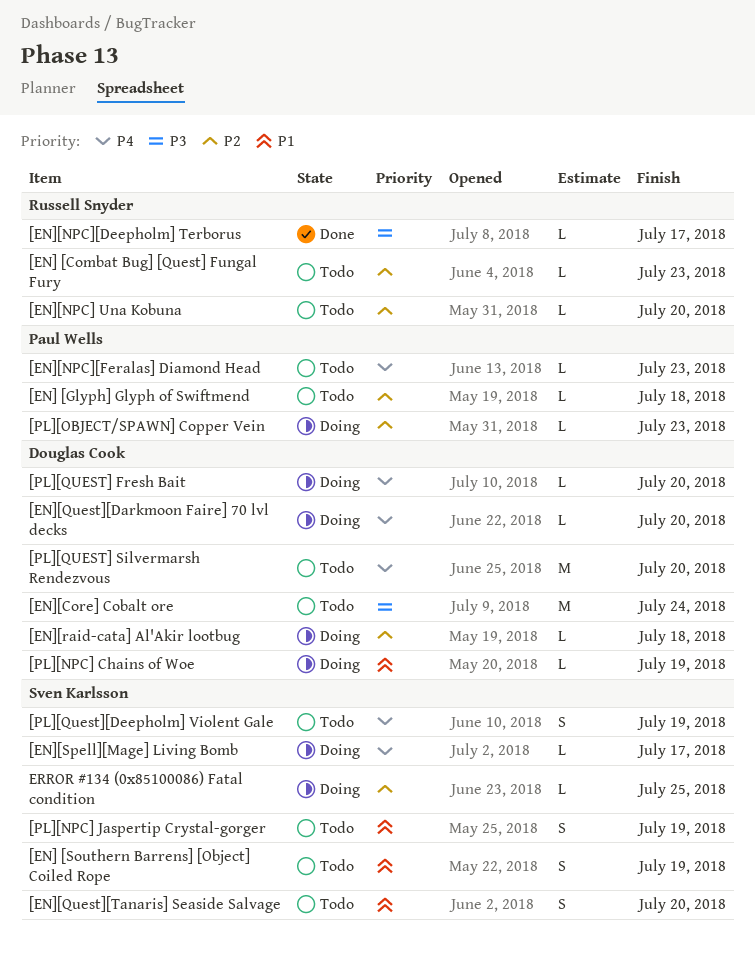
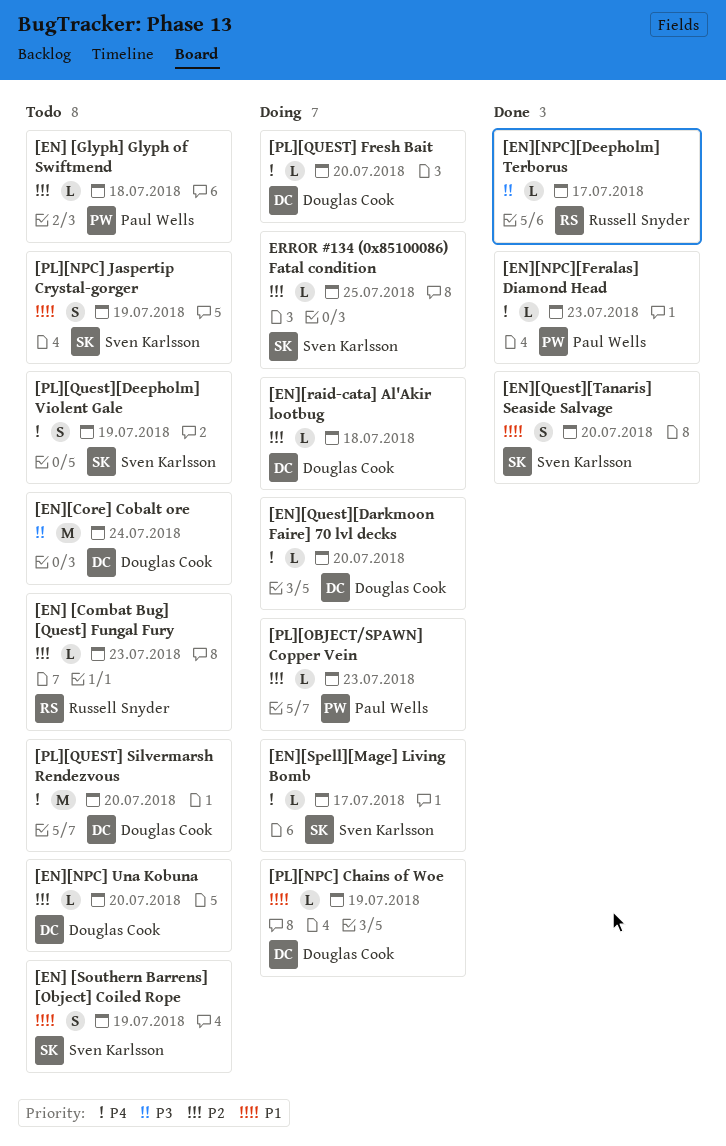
[EN][NPC] Una Kobuna, owner: Russell Snyder -> Douglas Cook
[EN][NPC][Feralas] Diamond Head, status: Todo -> Done
[EN][Quest][Tanaris] Seaside Salvage, status: Todo -> Done

